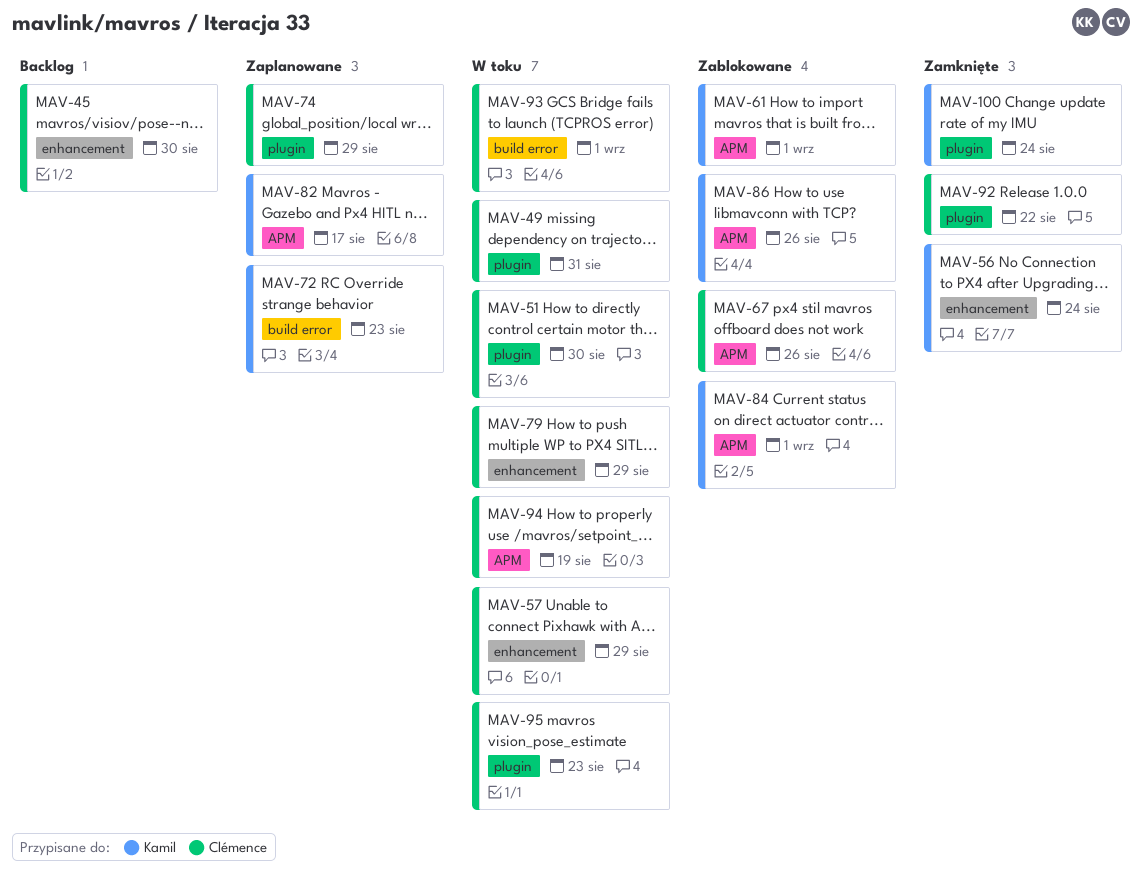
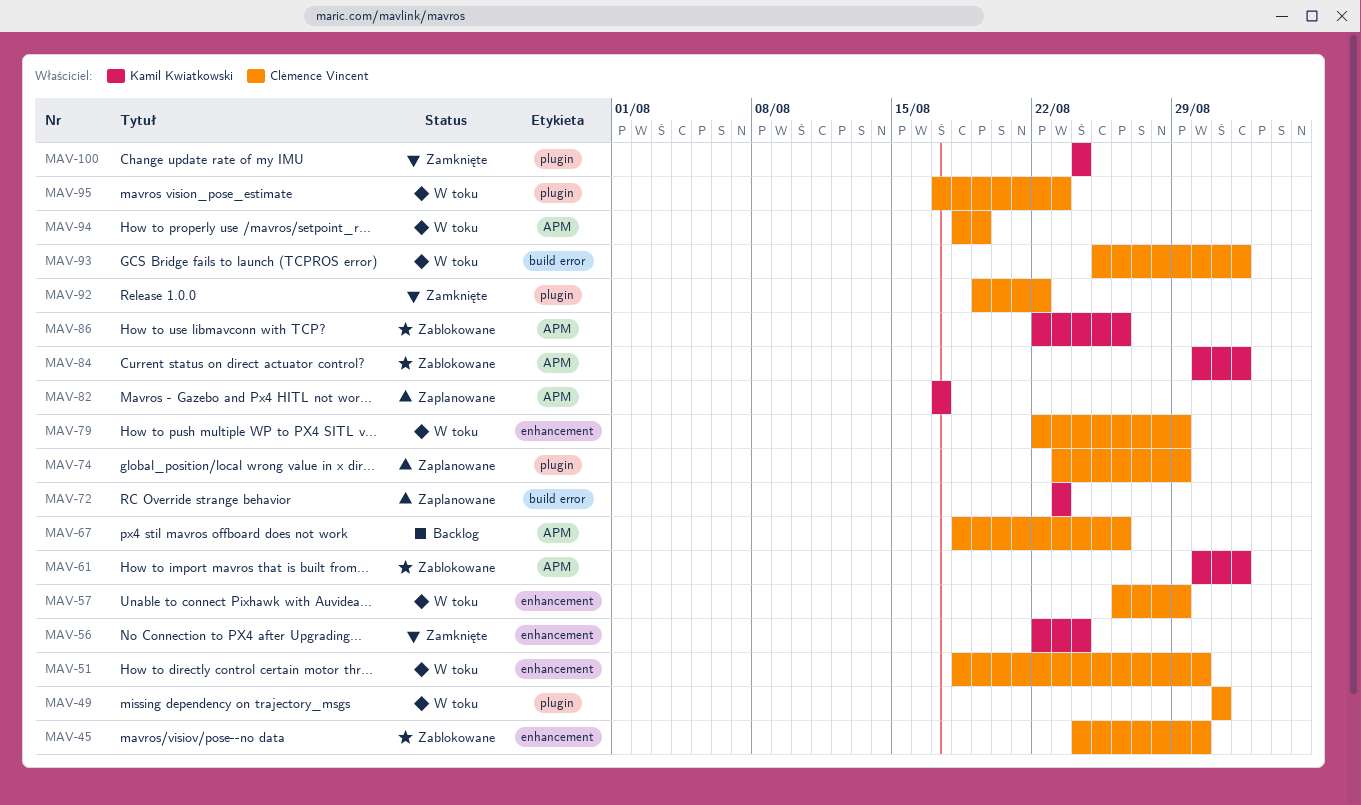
MAV-45, status: Backlog -> Zablokowane
MAV-51, label: plugin -> enhancement
MAV-67, status: Zablokowane -> Backlog

